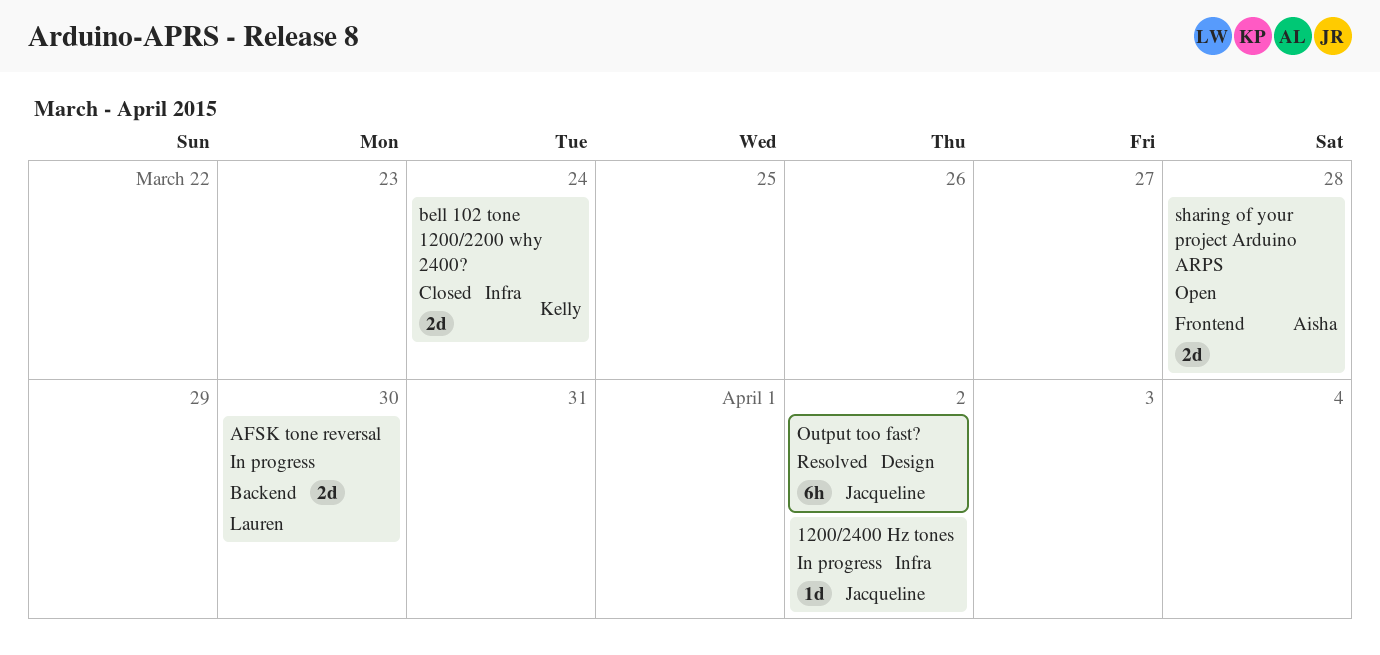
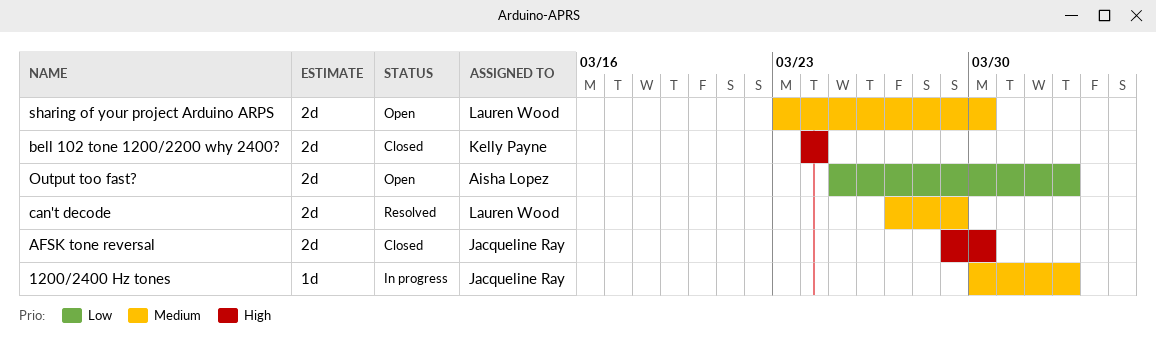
AFSK tone reversal, status: In progress -> Closed
AFSK tone reversal, owner: Lauren Wood -> Jacqueline Ray
can't decode: none -> present
Output too fast?, status: Resolved -> Open
Output too fast?, owner: Jacqueline Ray -> Aisha Lopez
Output too fast?, estimate: 6h -> 2d
sharing of your project Arduino ARPS, owner: Aisha Lopez -> Lauren Wood
sharing of your project Arduino ARPS, due: Mar 28 -> Mar 30

